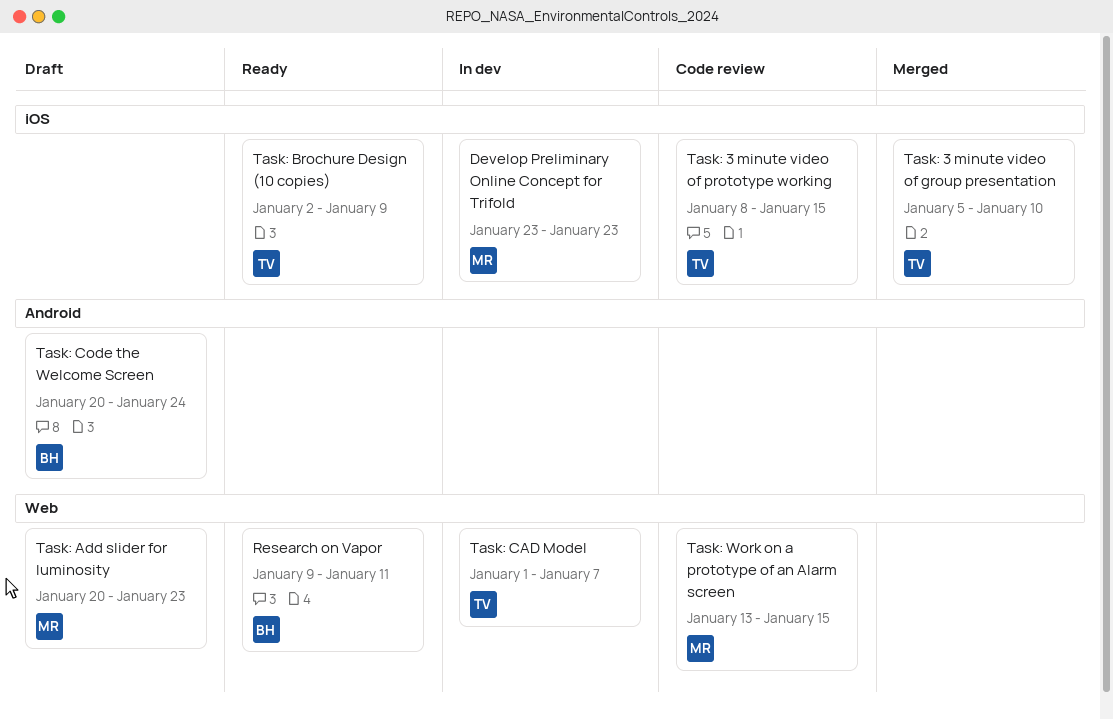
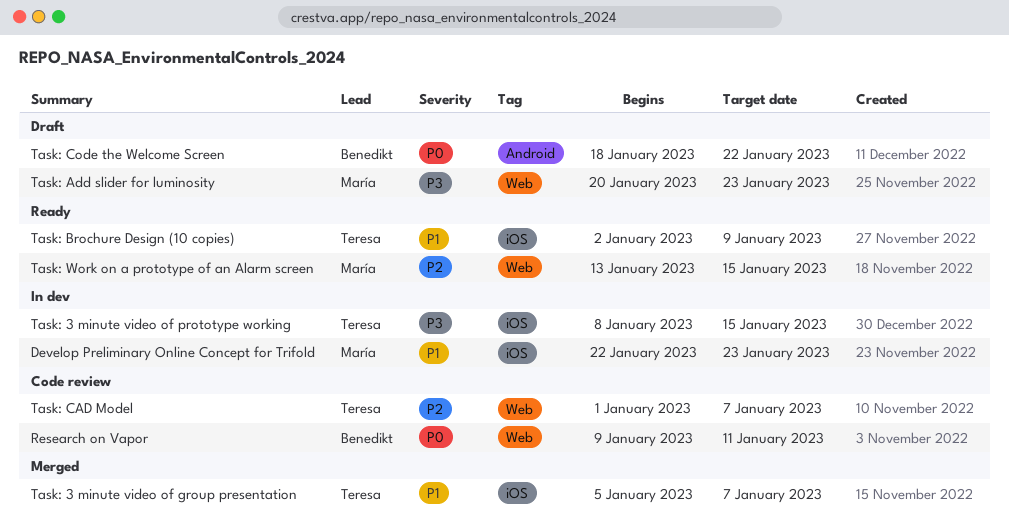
Develop Preliminary Online Concept for Trifold, start: Jan 23 -> Jan 22
Research on Vapor, status: Ready -> Code review
Task: 3 minute video of group presentation, due: Jan 10 -> Jan 7
Task: 3 minute video of prototype working, status: Code review -> In dev
Task: CAD Model, status: In dev -> Code review
Task: Code the Welcome Screen, start: Jan 20 -> Jan 18
Task: Code the Welcome Screen, due: Jan 24 -> Jan 22
Task: Work on a prototype of an Alarm screen, status: Code review -> Ready

